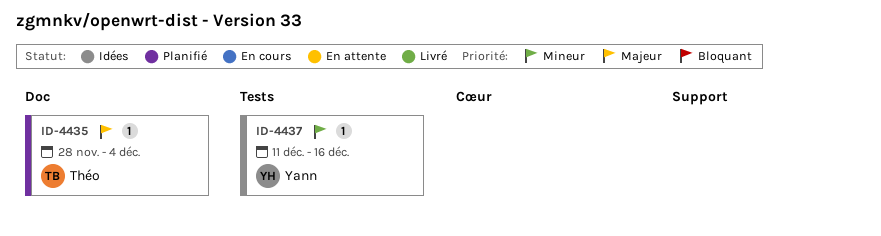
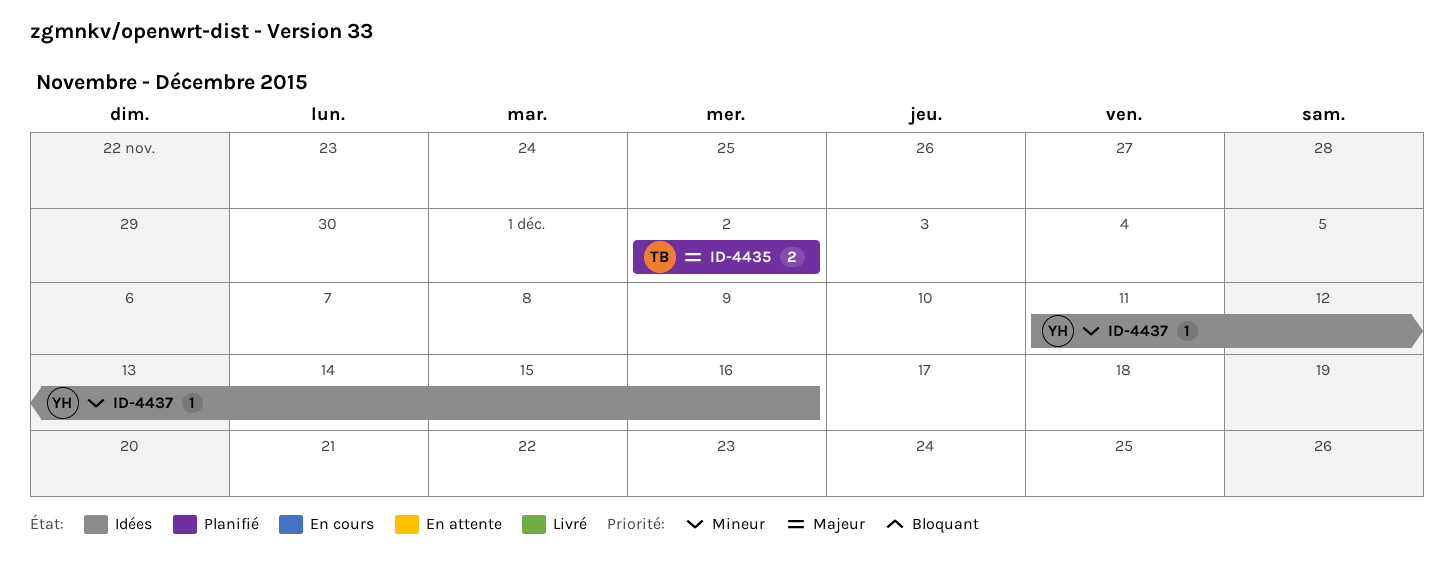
ID-4435, estimate: 1 -> 2
ID-4435, start: Nov 28 -> Dec 2
ID-4435, due: Dec 4 -> Dec 2

